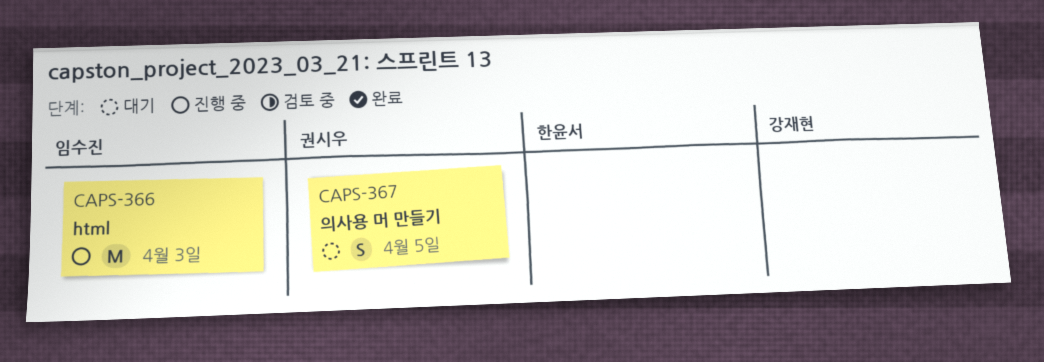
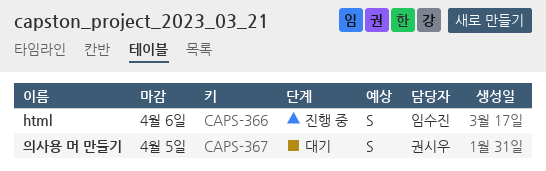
CAPS-366, estimate: M -> S
CAPS-366, due: Apr 3 -> Apr 6

